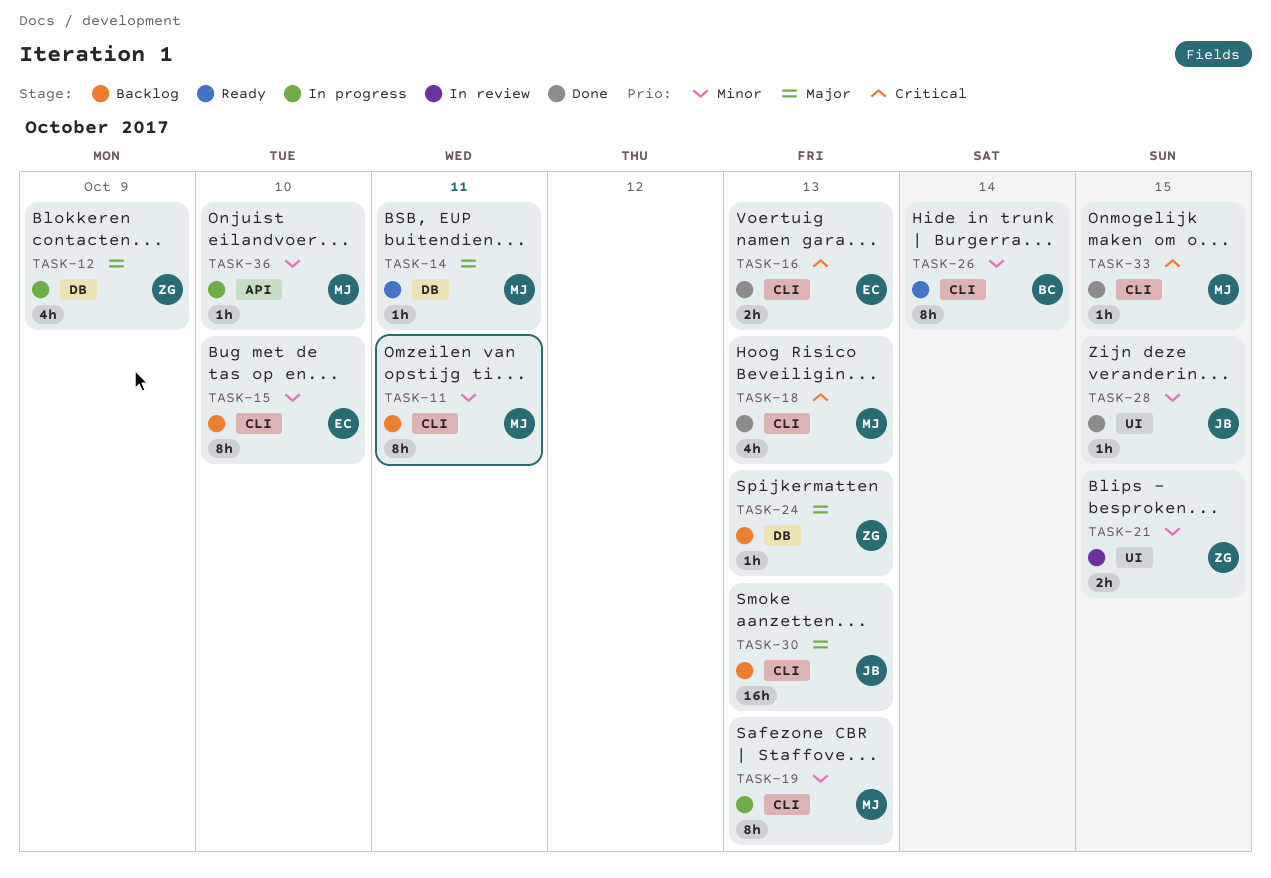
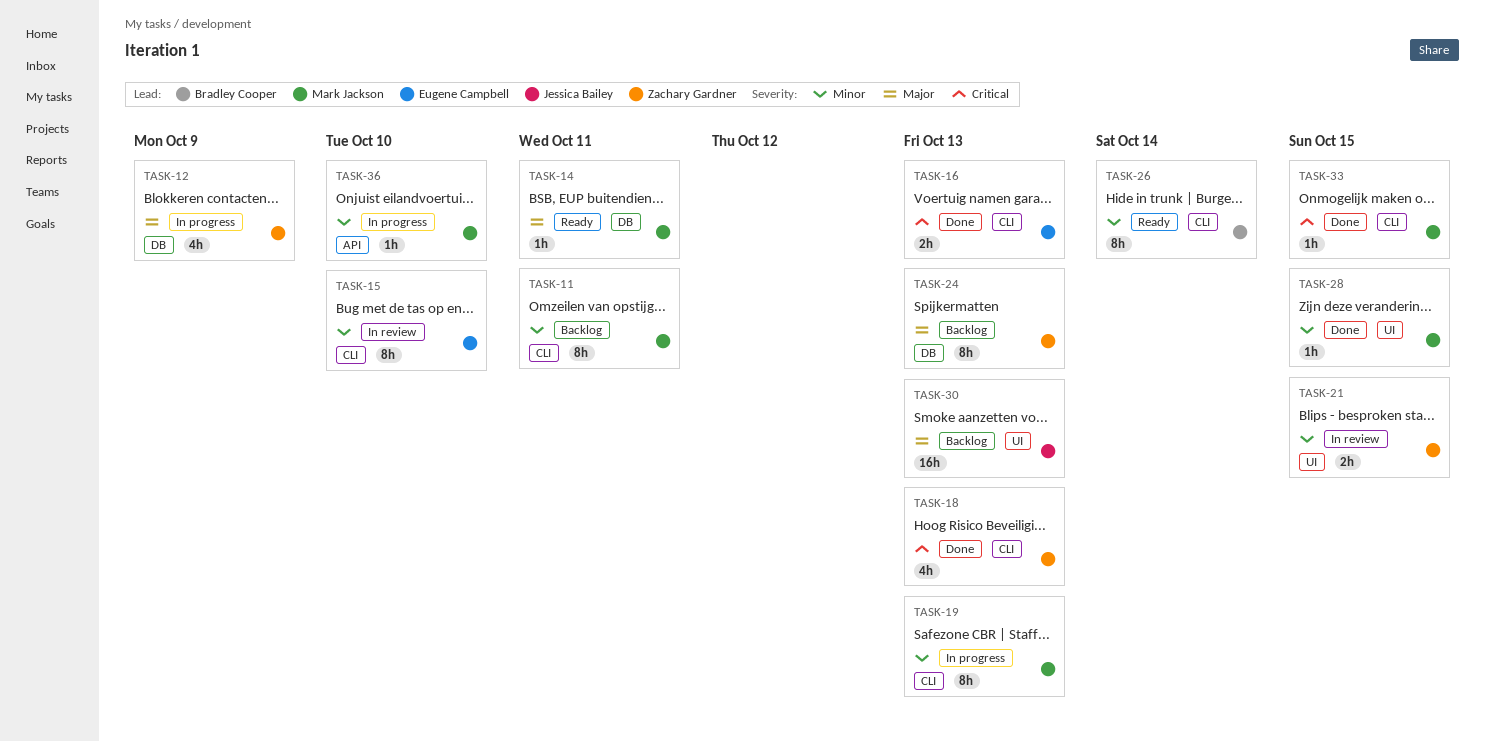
TASK-15, status: Backlog -> In review
TASK-18, owner: Mark Jackson -> Zachary Gardner
TASK-24, estimate: 1h -> 8h
TASK-28, owner: Jessica Bailey -> Mark Jackson
TASK-30, label: CLI -> UI

